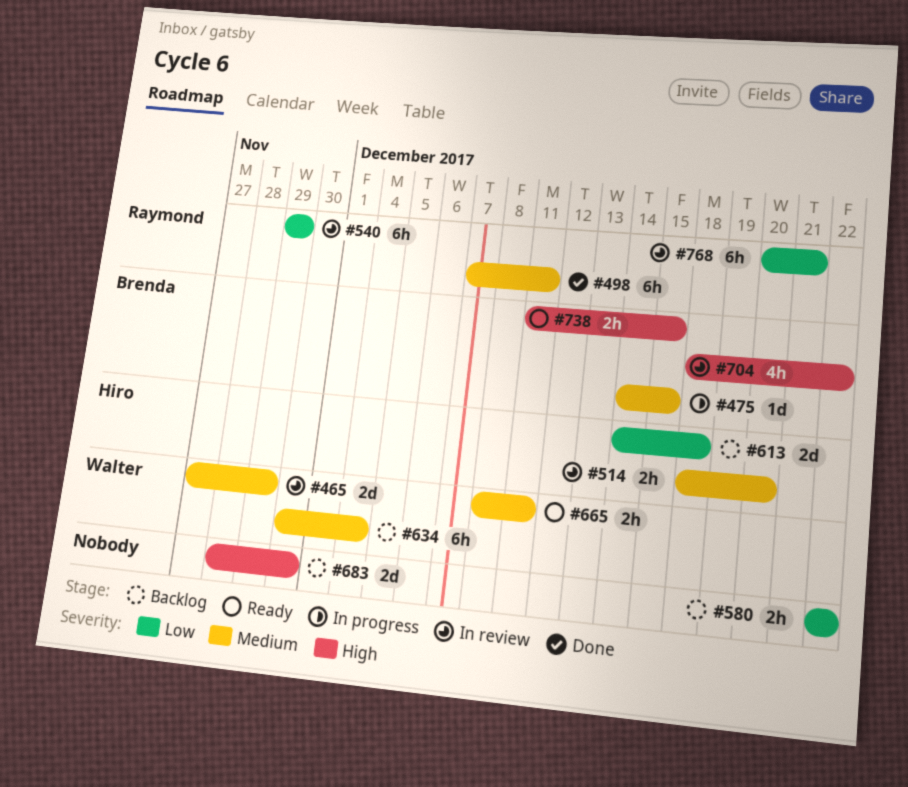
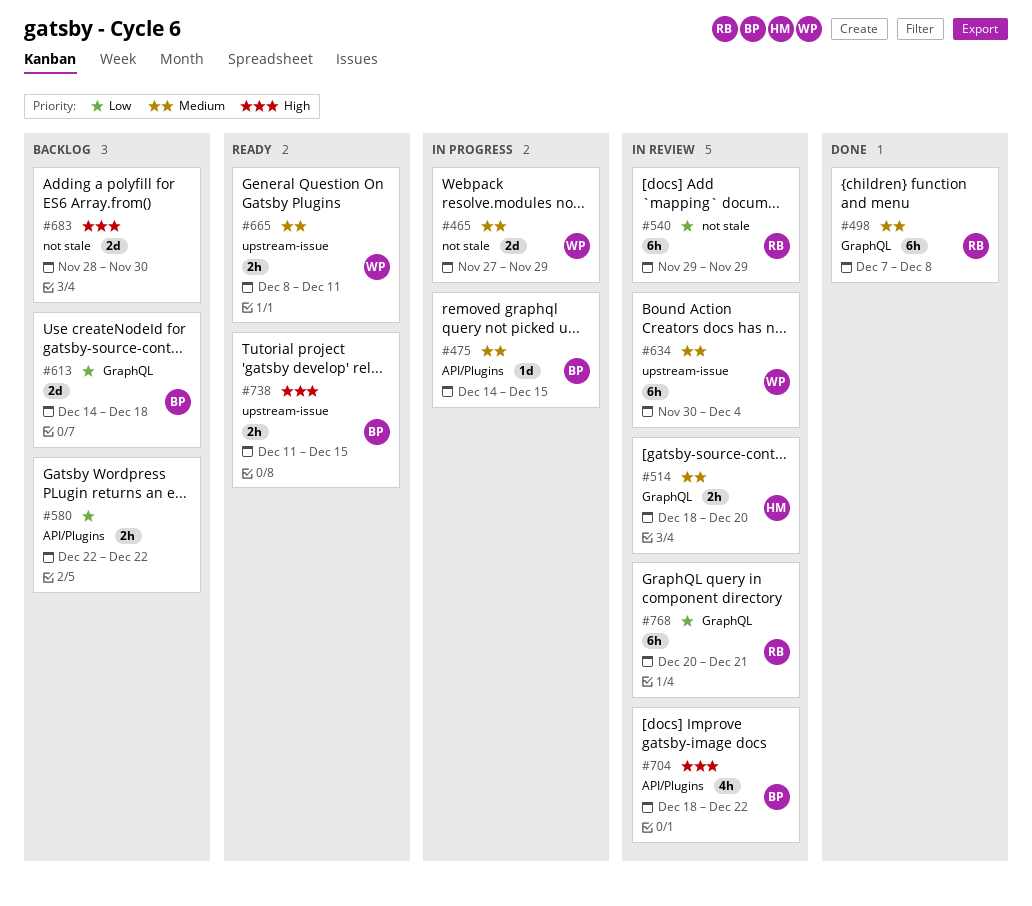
#465, status: In review -> In progress
#498, due: Dec 11 -> Dec 8
#613, owner: Hiro -> Brenda
#634, status: Backlog -> In review

